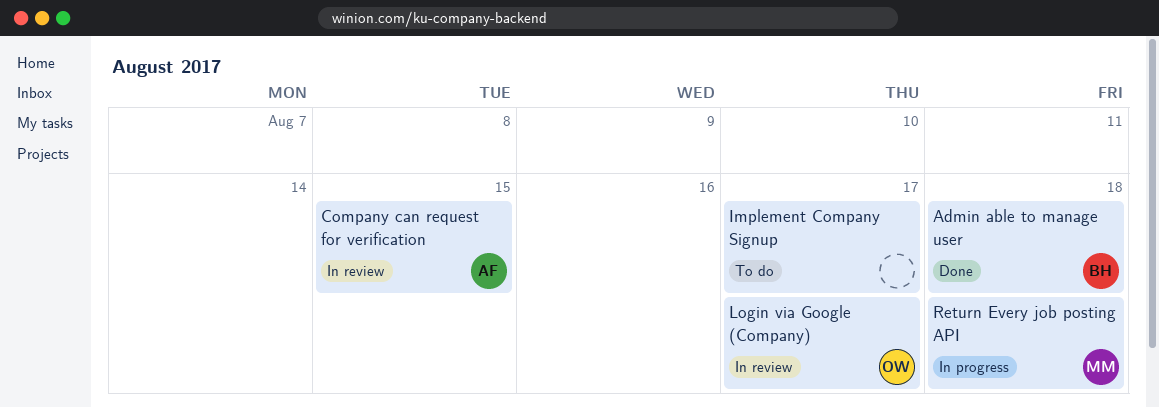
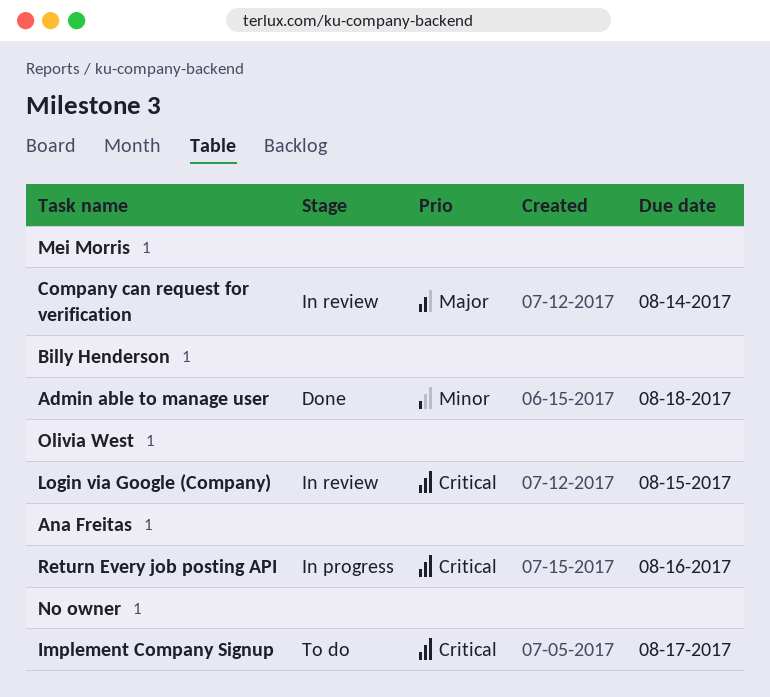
Company can request for verification, owner: Ana Freitas -> Mei Morris
Company can request for verification, due: Aug 15 -> Aug 14
Login via Google (Company), due: Aug 17 -> Aug 15
Return Every job posting API, owner: Mei Morris -> Ana Freitas
Return Every job posting API, due: Aug 18 -> Aug 16

